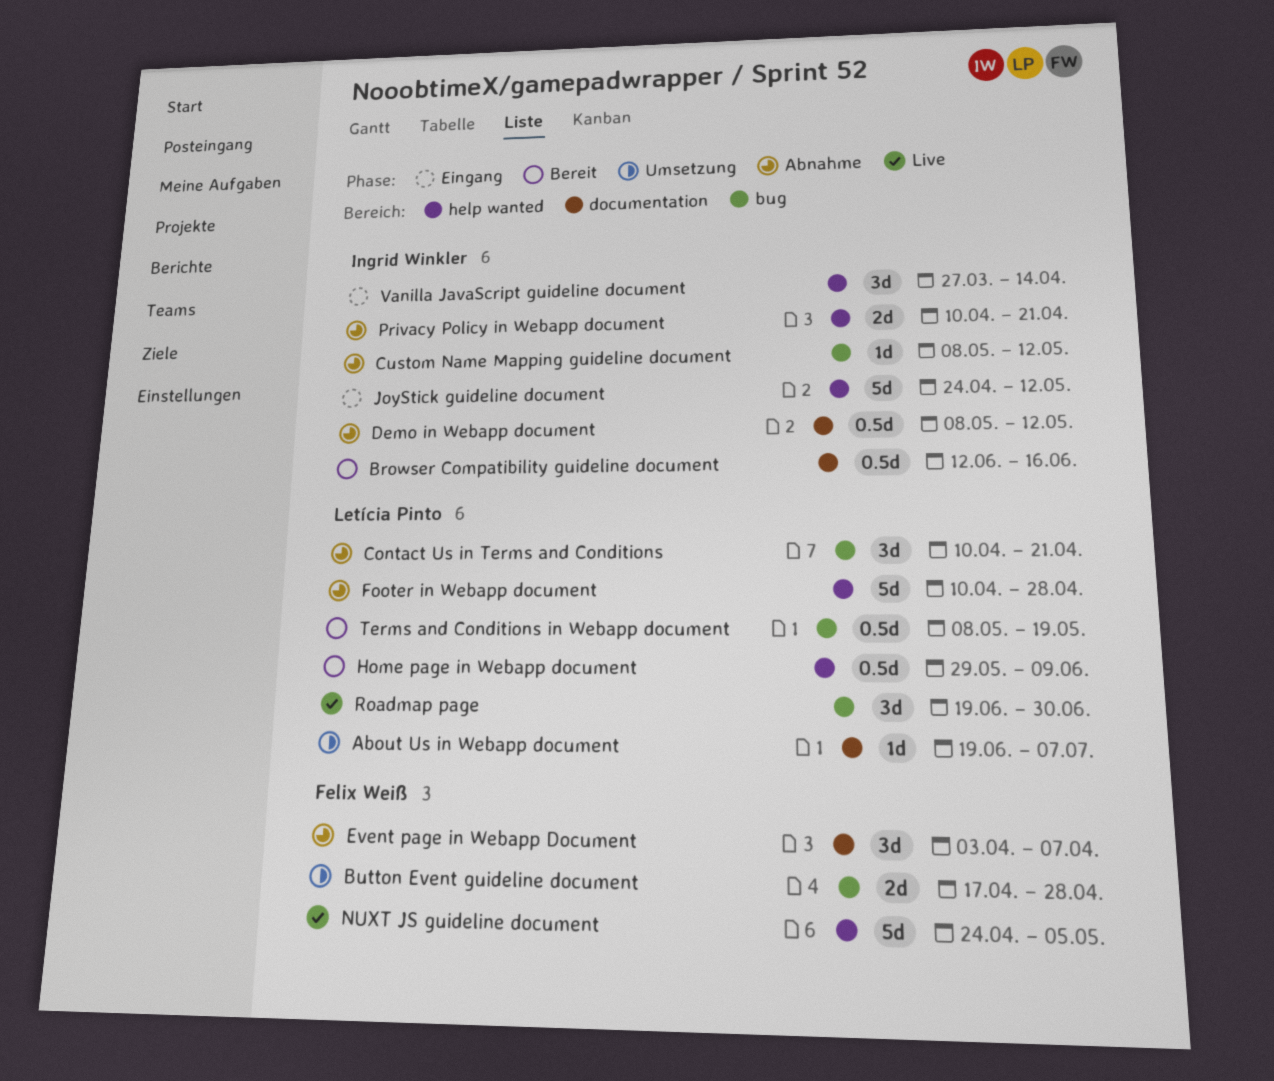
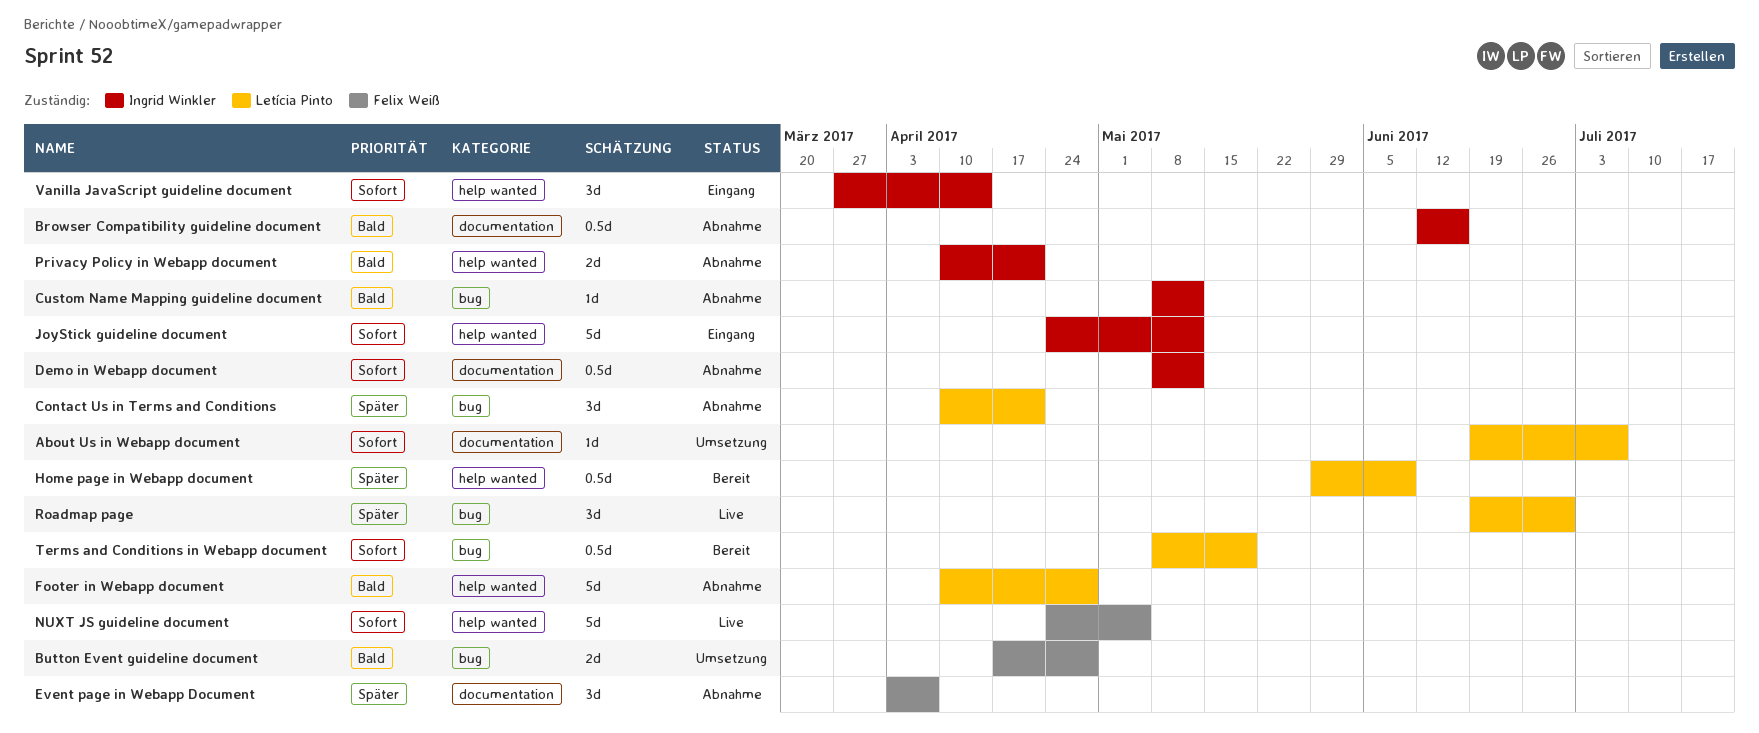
Browser Compatibility guideline document, status: Bereit -> Abnahme

